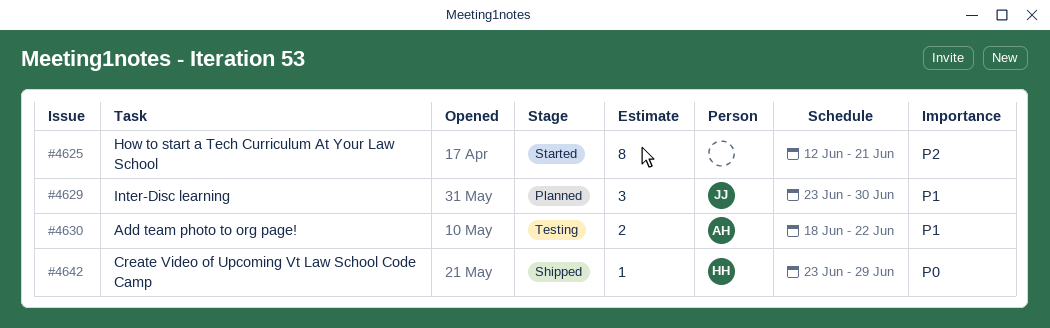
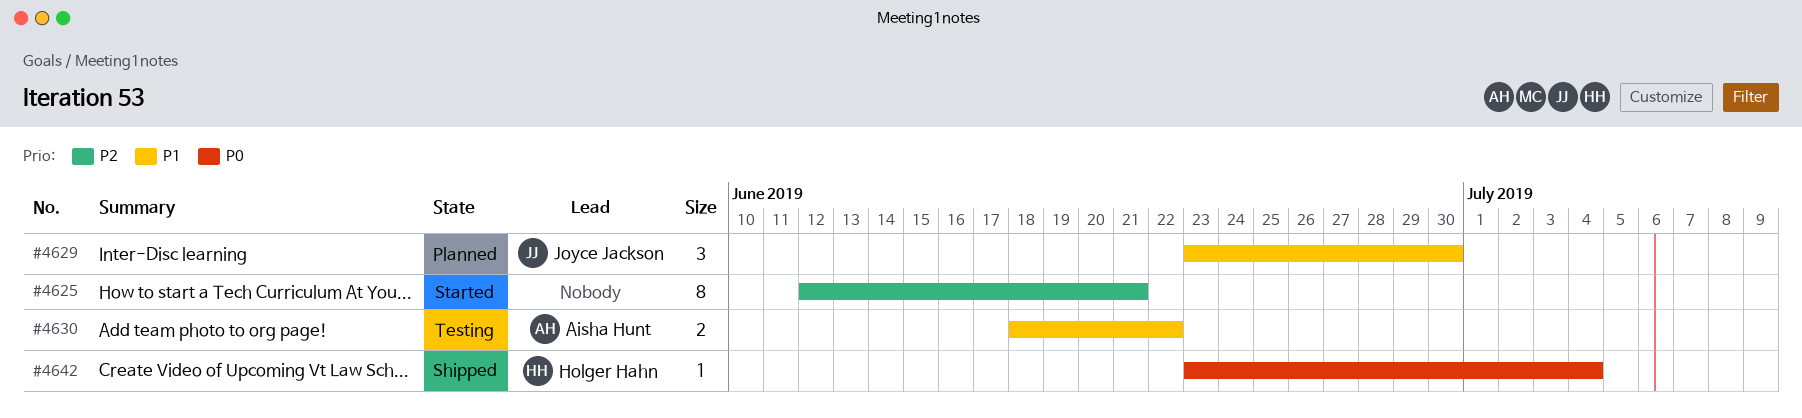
#4642, due: Jun 29 -> Jul 4

